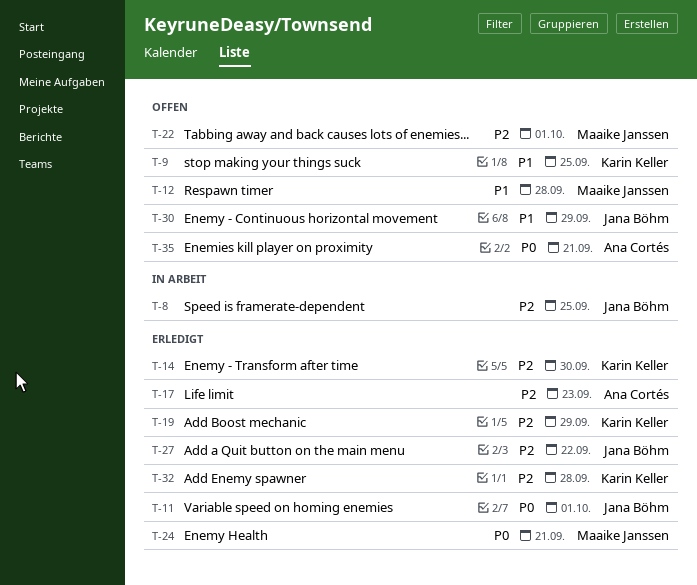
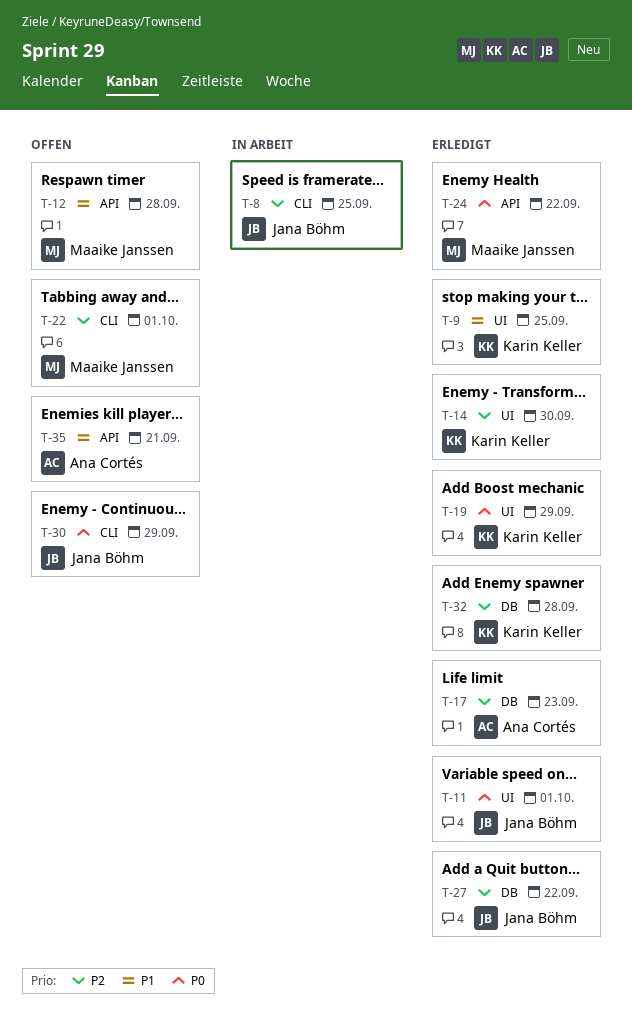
T-9, status: Offen -> Erledigt
T-19, priority: P2 -> P0
T-24, due: Sep 21 -> Sep 22
T-30, priority: P1 -> P0
T-35, priority: P0 -> P1

